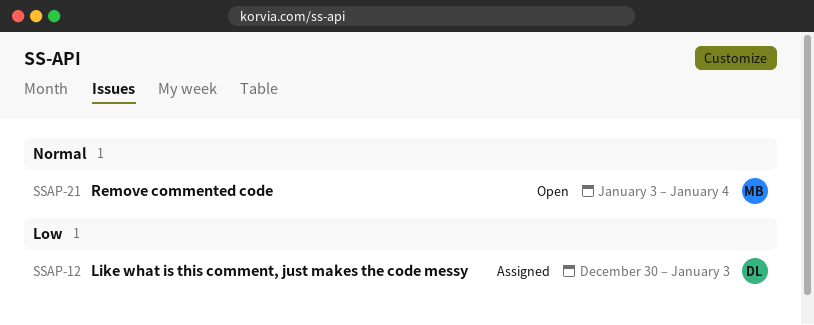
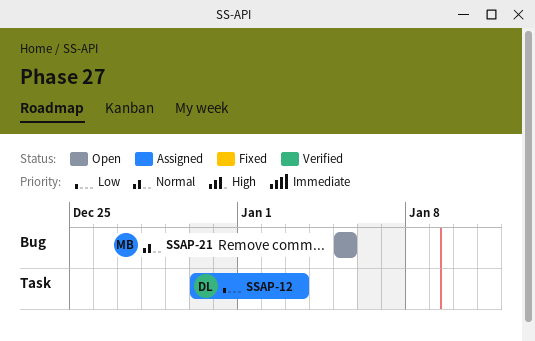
SSAP-21, start: Jan 3 -> Jan 5
SSAP-21, due: Jan 4 -> Jan 5

